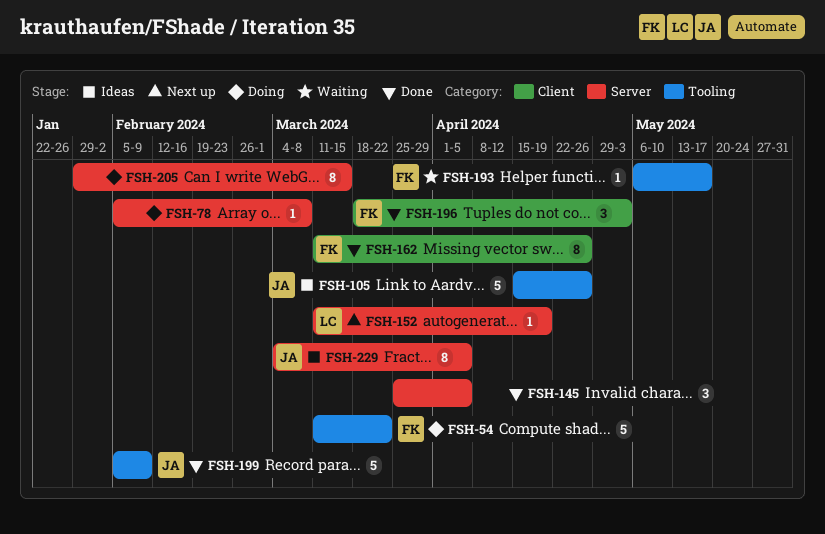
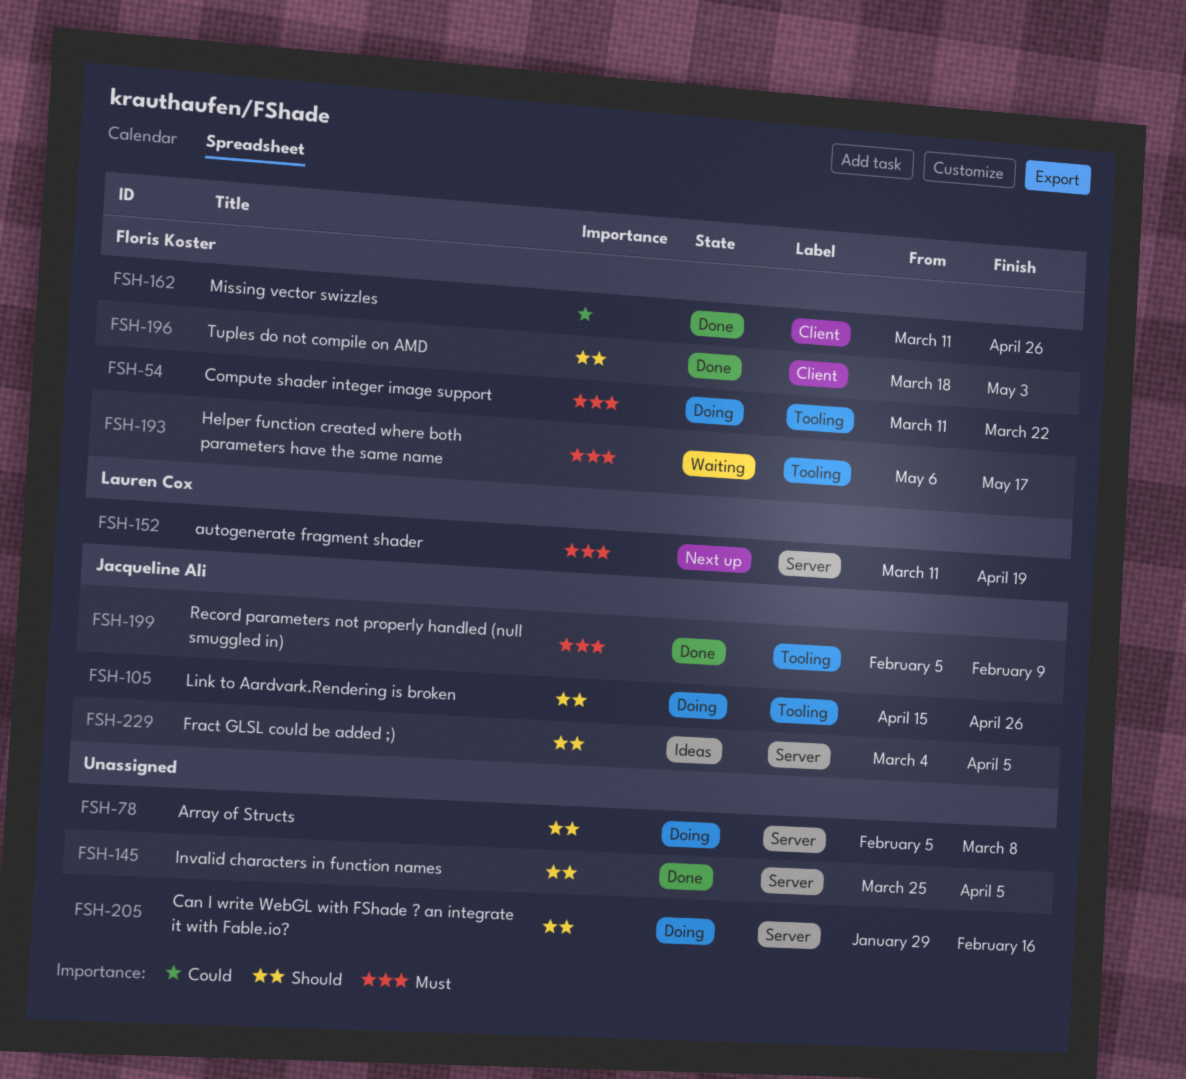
FSH-105, status: Ideas -> Doing
FSH-205, due: Mar 15 -> Feb 16

